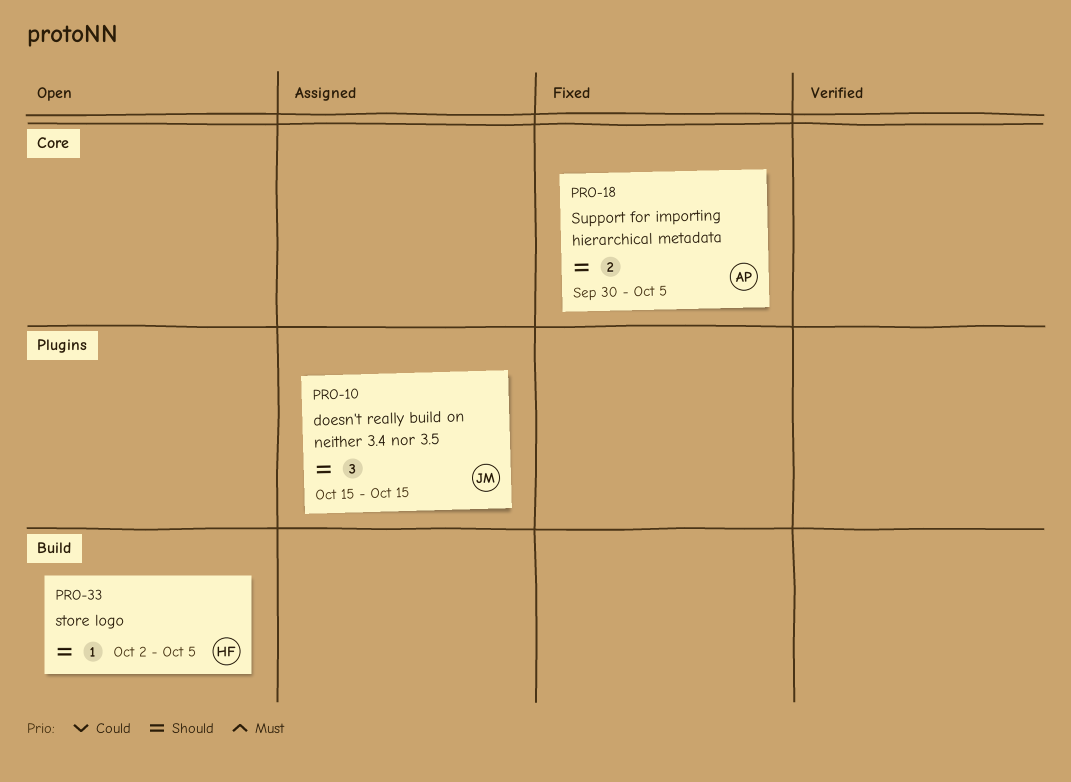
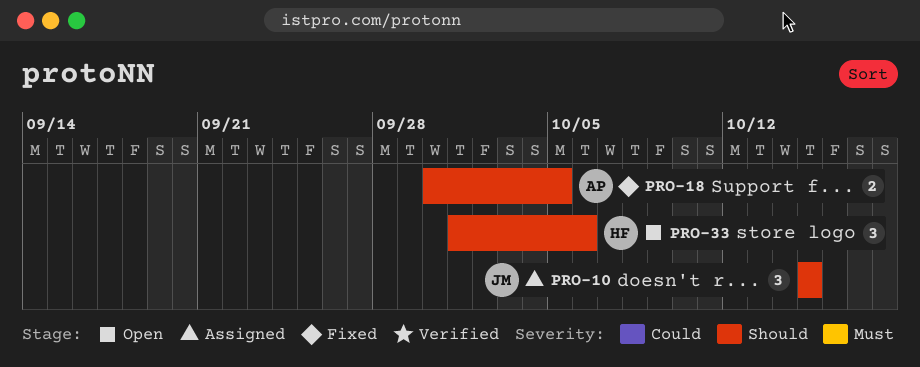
PRO-33, estimate: 1 -> 3
PRO-33, start: Oct 2 -> Oct 1
PRO-33, due: Oct 5 -> Oct 6

